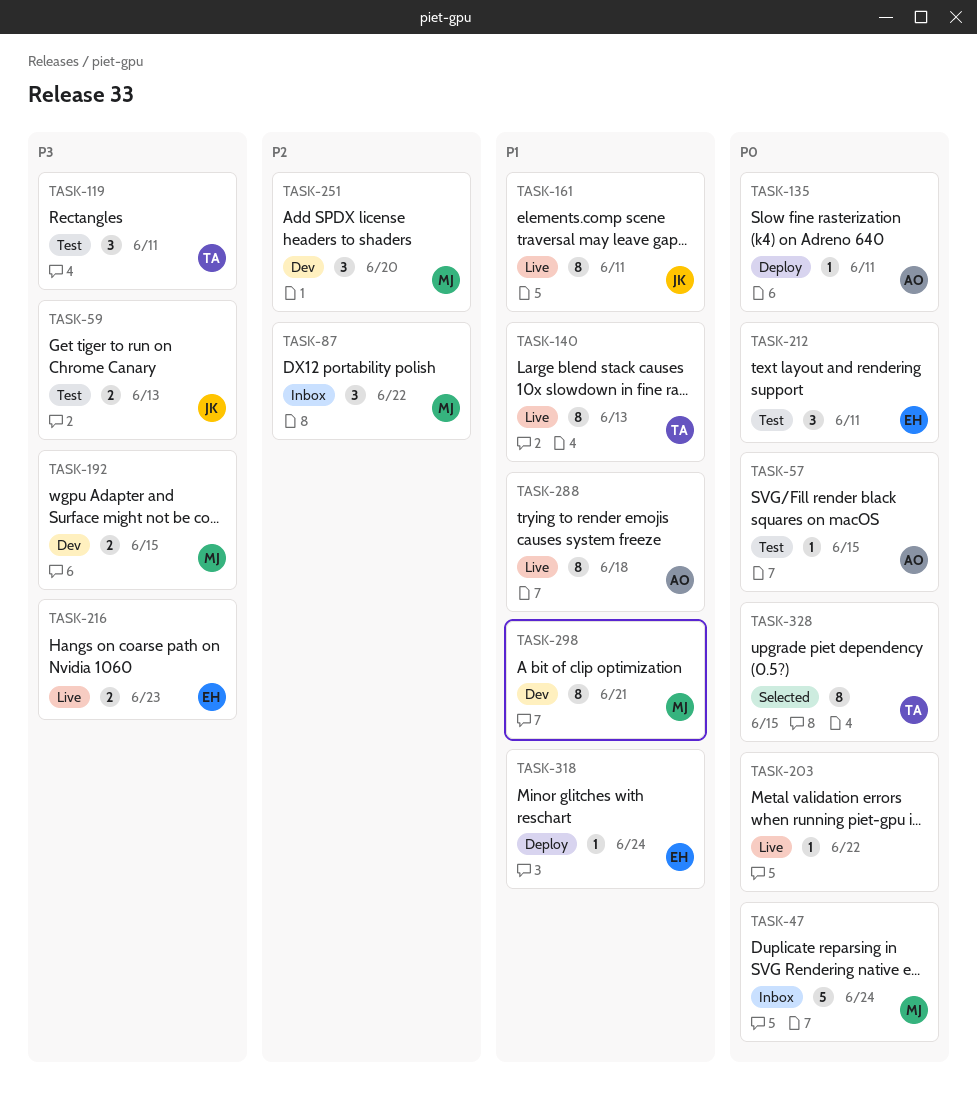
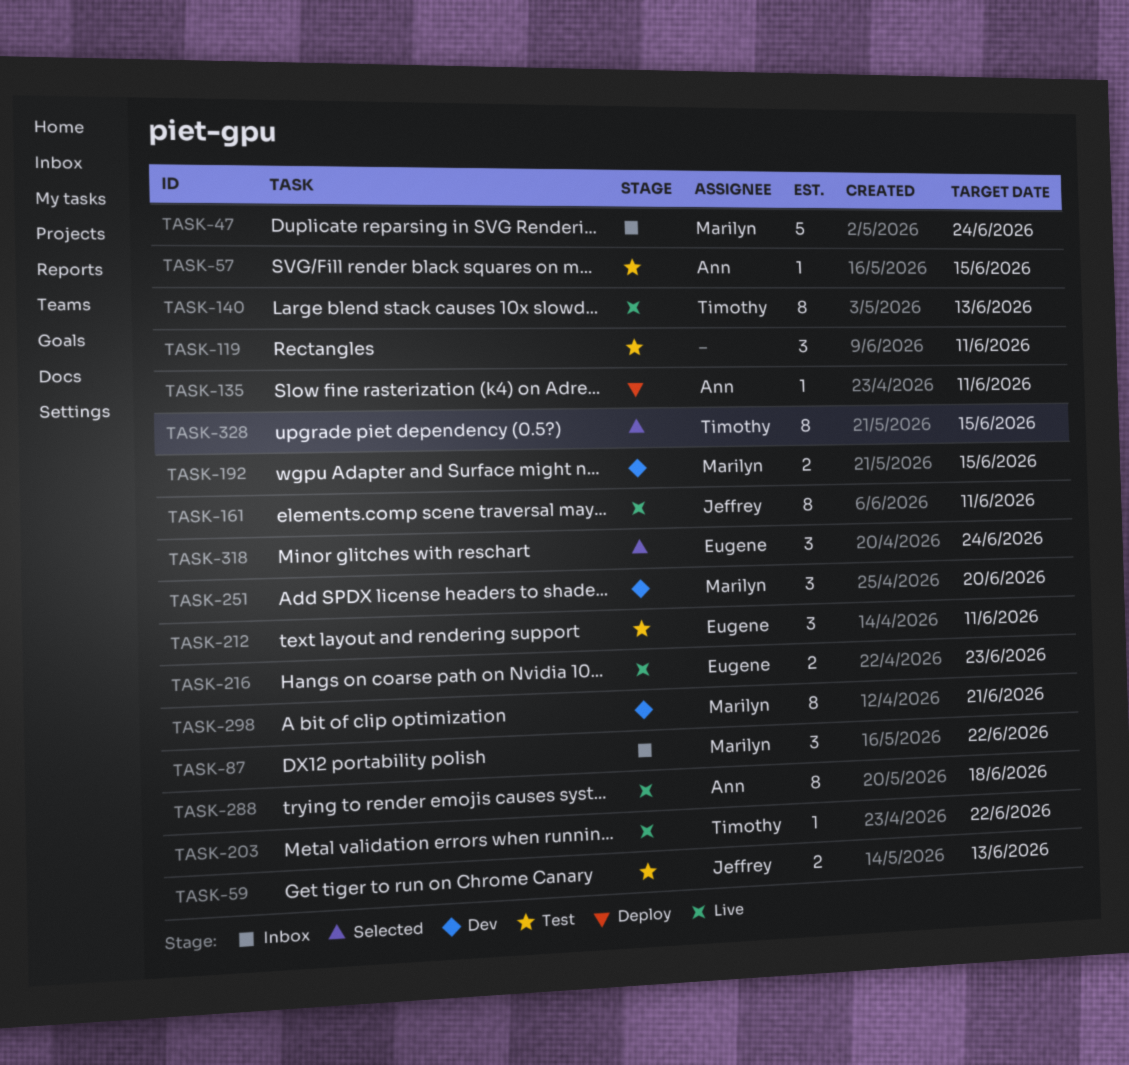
TASK-119, owner: Timothy -> none
TASK-203, owner: none -> Timothy
TASK-318, status: Deploy -> Selected
TASK-318, estimate: 1 -> 3

